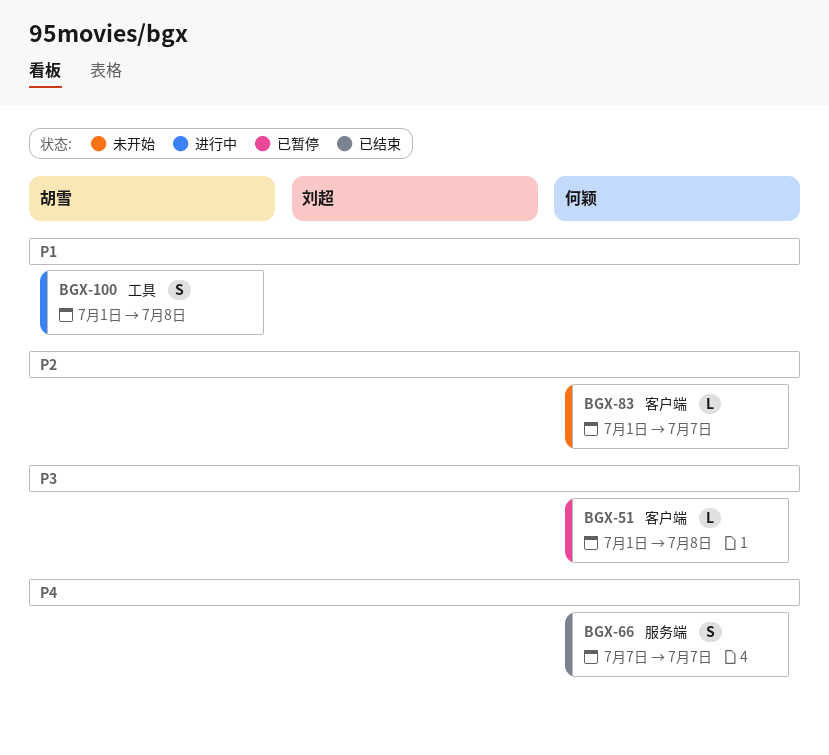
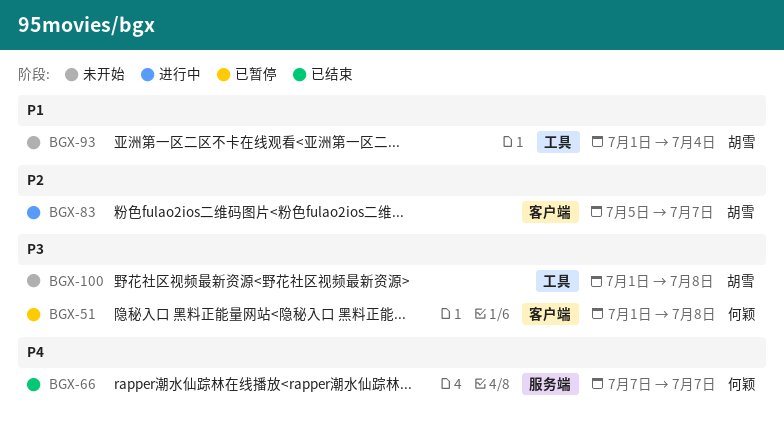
BGX-83, status: 未开始 -> 进行中
BGX-83, owner: 何颖 -> 胡雪
BGX-83, start: Jul 1 -> Jul 5
BGX-93: none -> present
BGX-100, status: 进行中 -> 未开始
BGX-100, priority: P1 -> P3

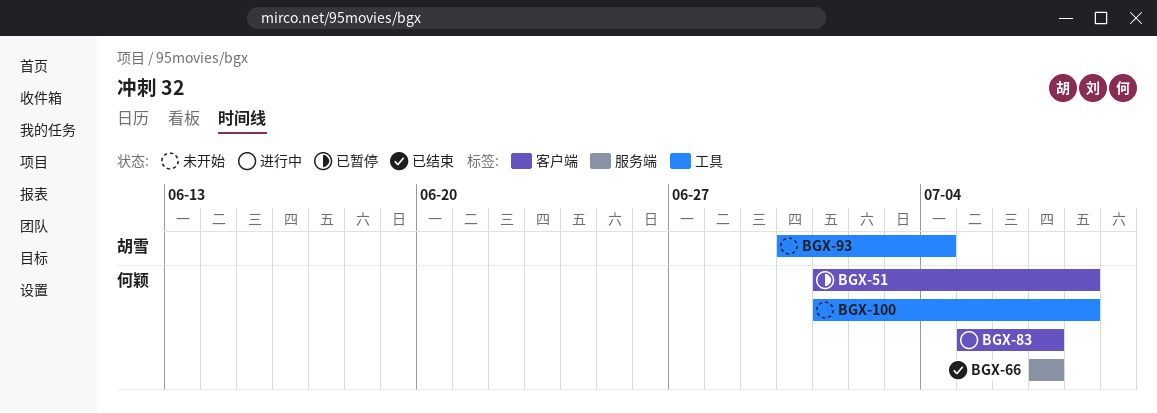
BGX-83, owner: 胡雪 -> 何颖
BGX-93, start: Jul 1 -> Jun 30
BGX-100, owner: 胡雪 -> 何颖

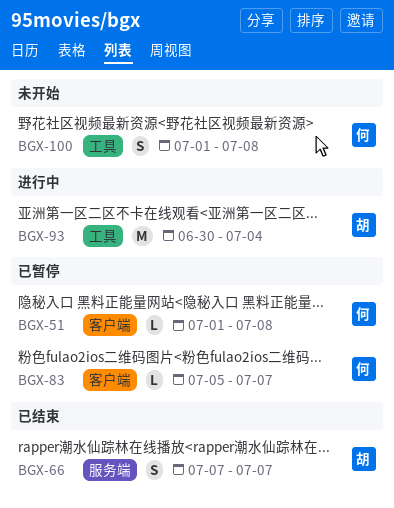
BGX-66, owner: 何颖 -> 胡雪
BGX-83, status: 进行中 -> 已暂停
BGX-93, status: 未开始 -> 进行中

